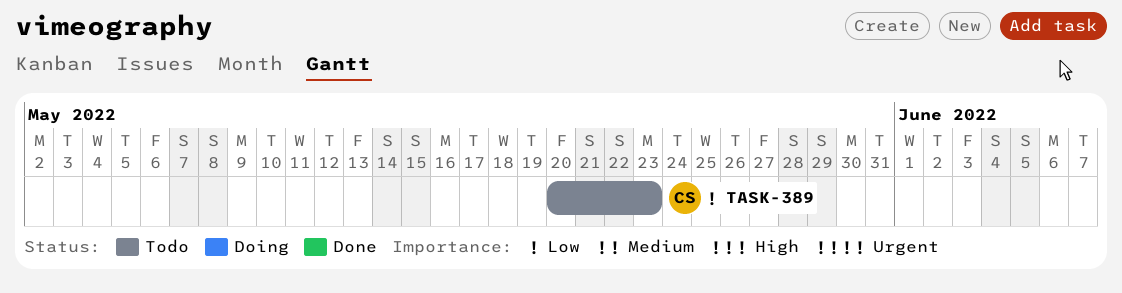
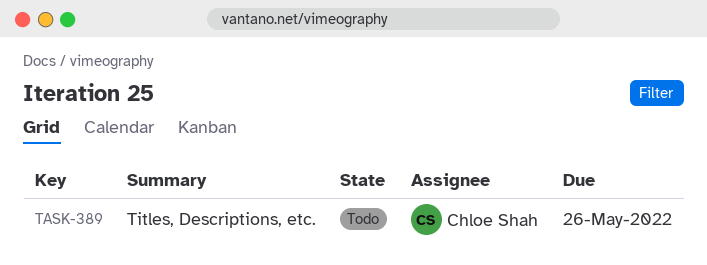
TASK-389, due: May 23 -> May 26

